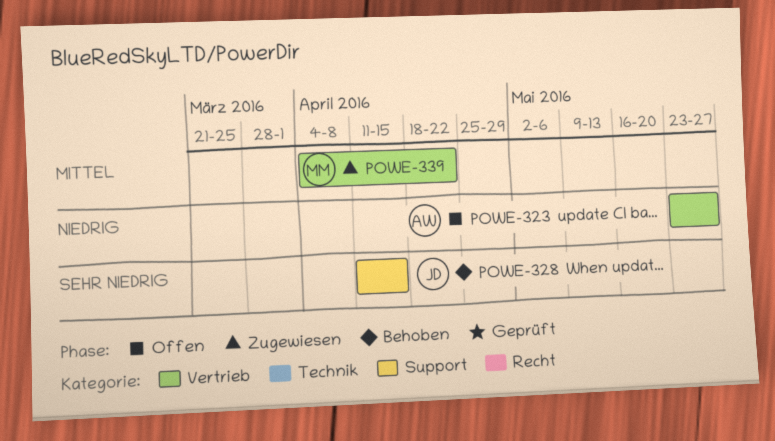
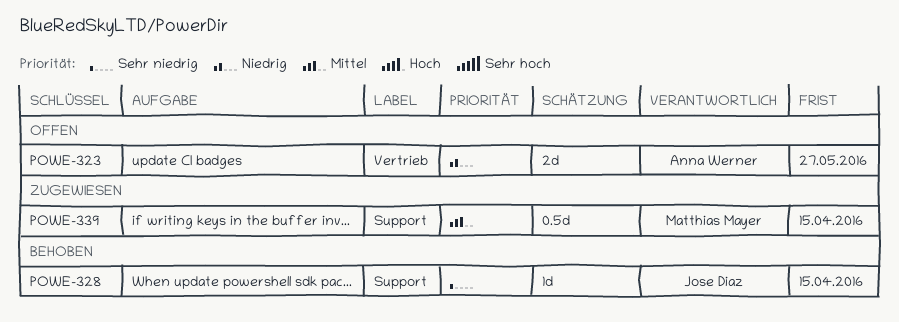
POWE-339, label: Vertrieb -> Support
POWE-339, due: Apr 22 -> Apr 15

